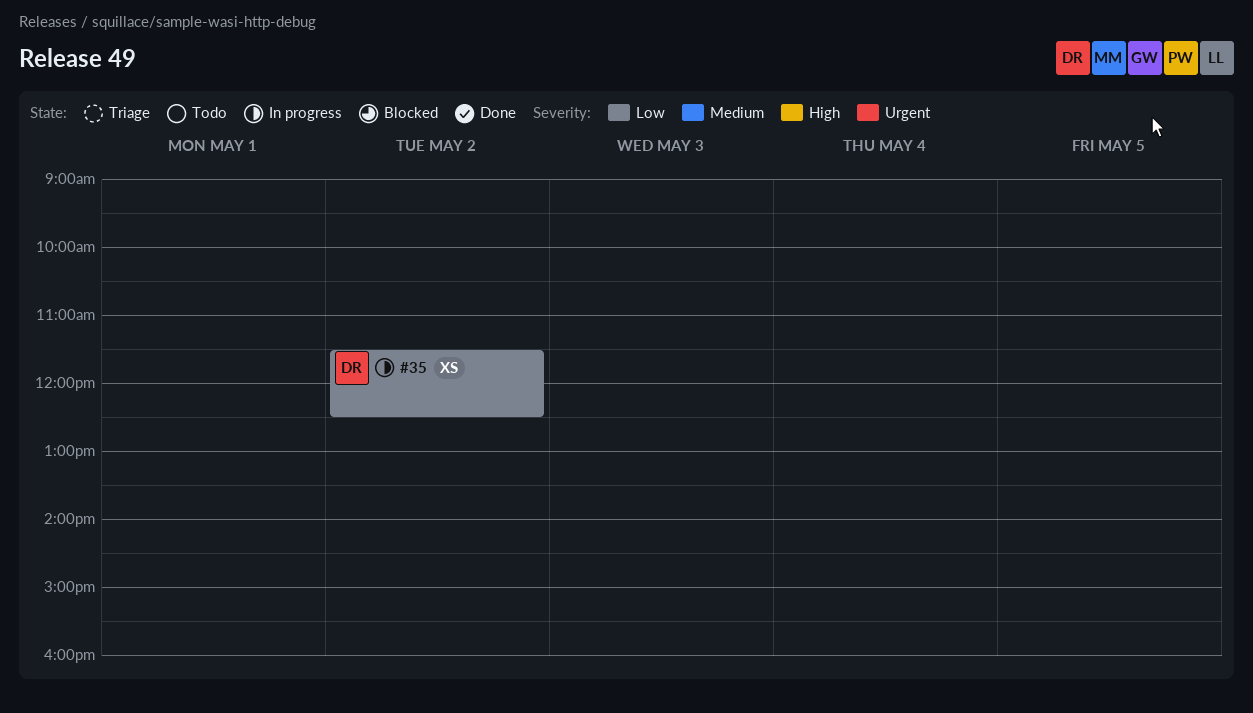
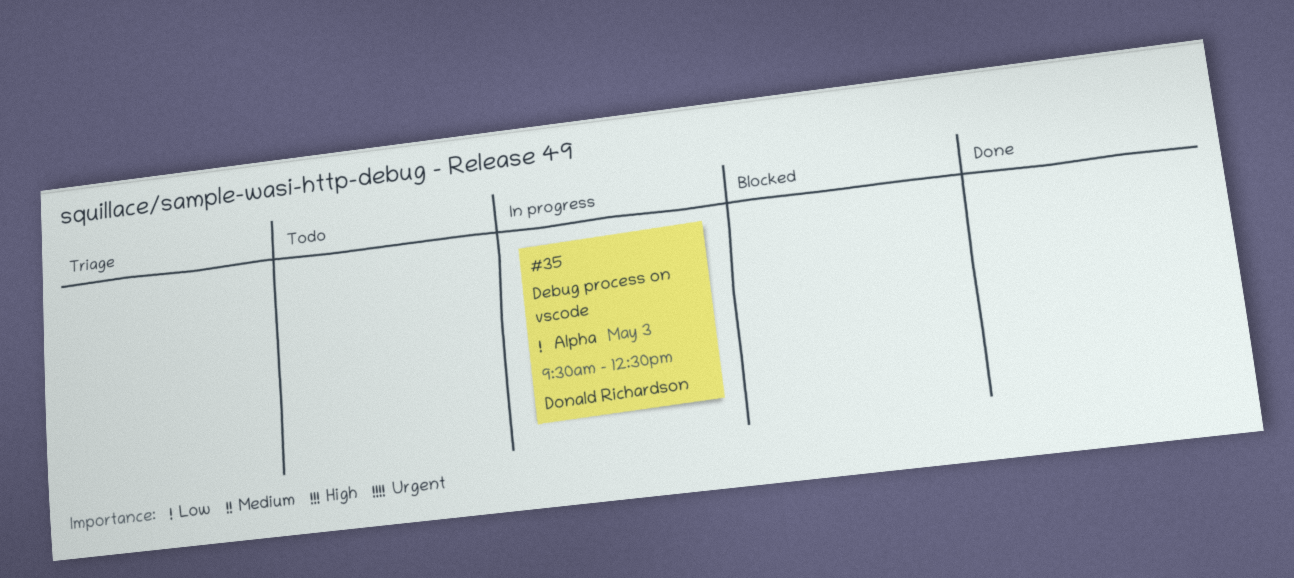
#35, day: May 2 -> May 3
#35, begins: 11:30 -> 09:30

